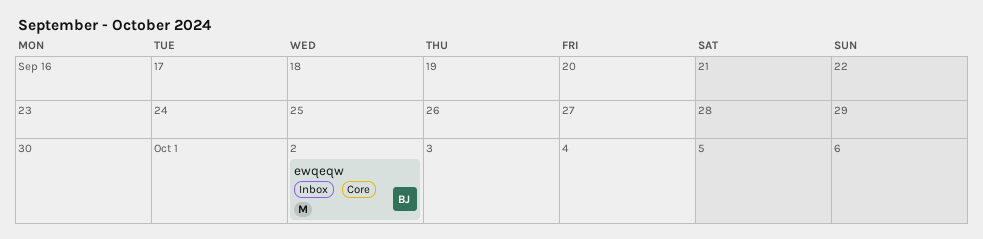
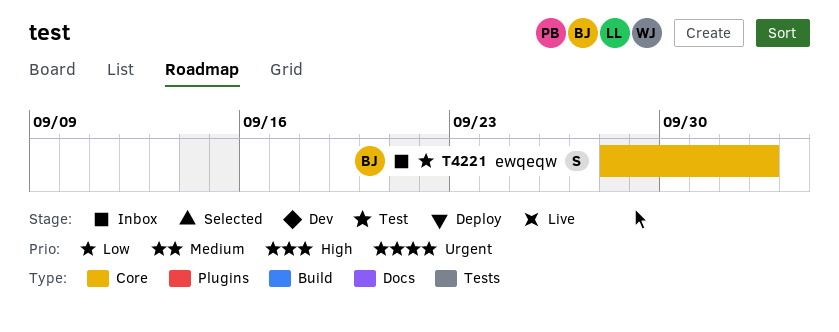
ewqeqw, estimate: M -> S
ewqeqw, due: Oct 2 -> Oct 3

